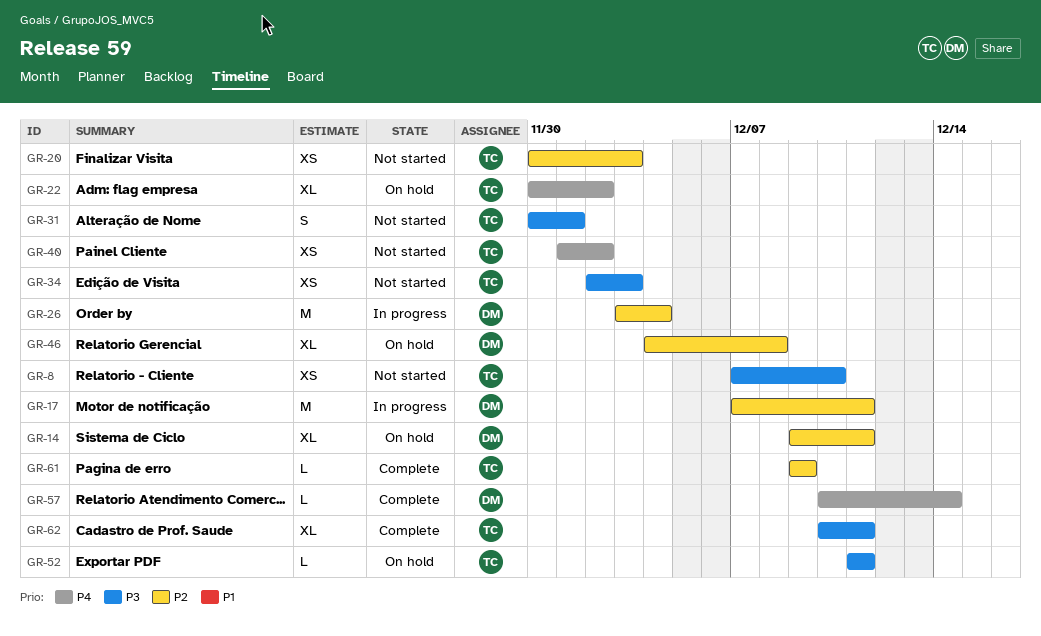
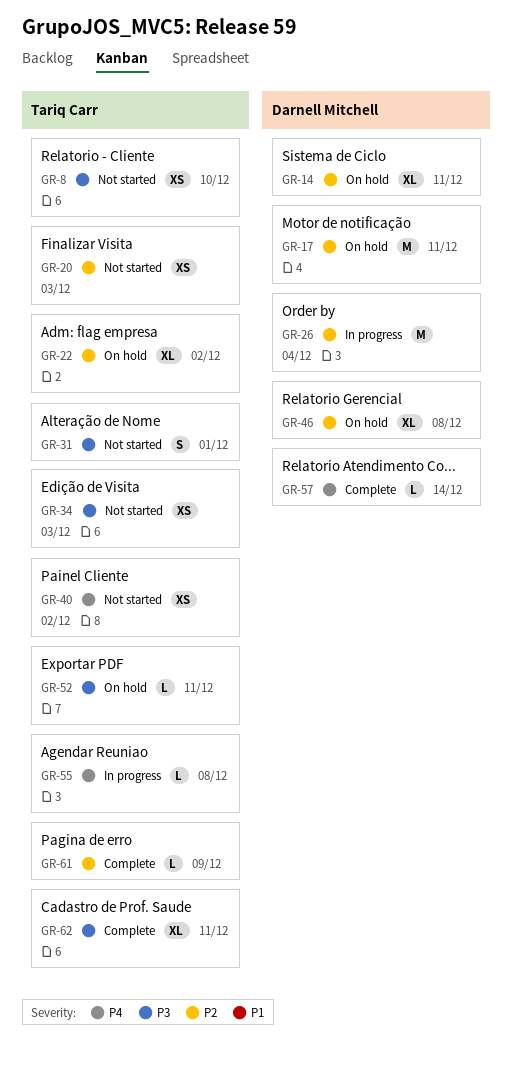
GR-17, status: In progress -> On hold
GR-22, priority: P4 -> P2
GR-55: none -> present

